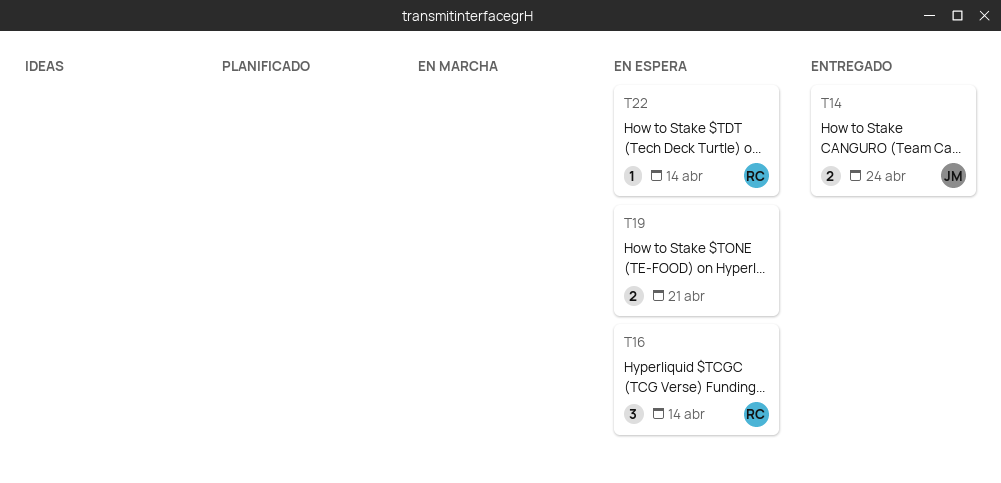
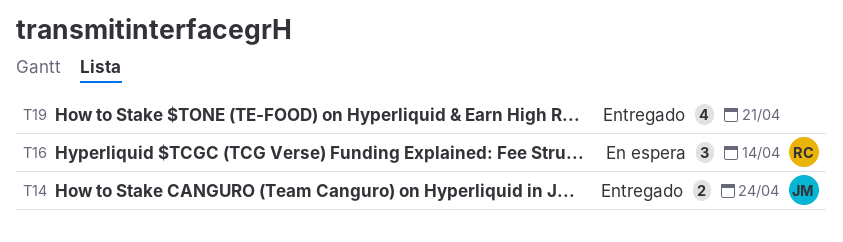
T19, status: En espera -> Entregado
T19, estimate: 2 -> 4
T22: present -> none

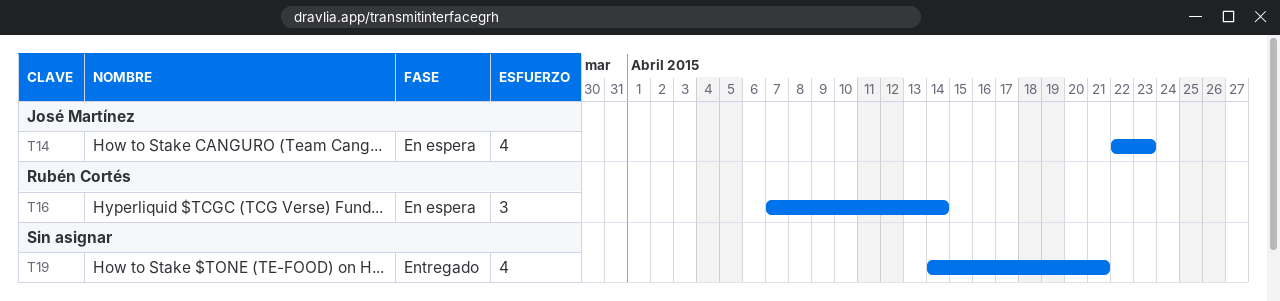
T14, status: Entregado -> En espera
T14, estimate: 2 -> 4
T14, due: Apr 24 -> Apr 23

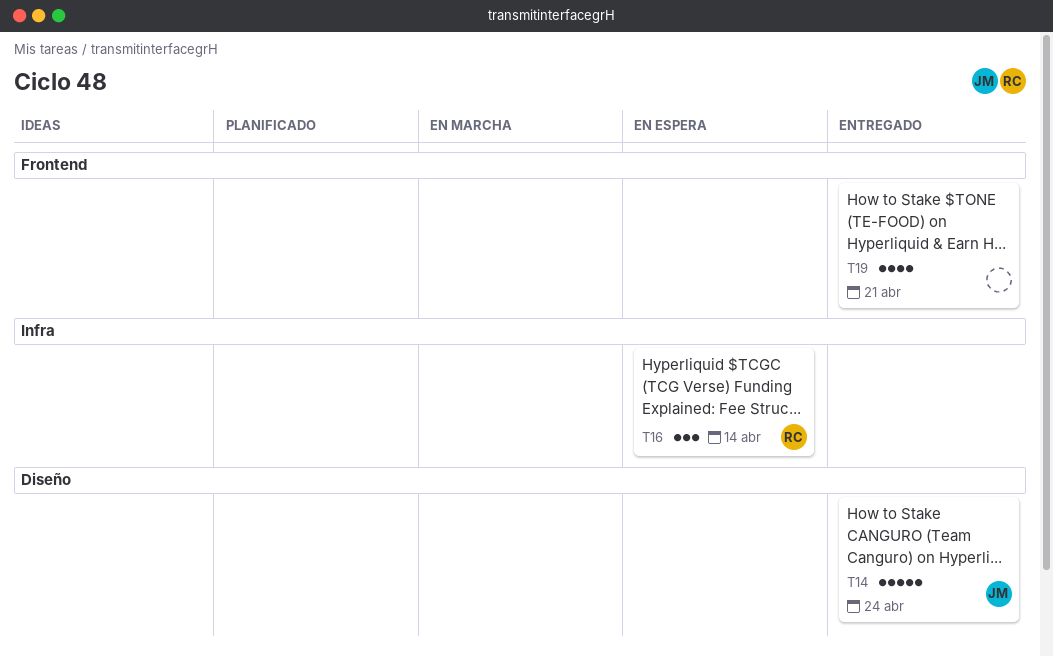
T14, status: En espera -> Entregado
T14, estimate: 4 -> 5
T14, due: Apr 23 -> Apr 24

